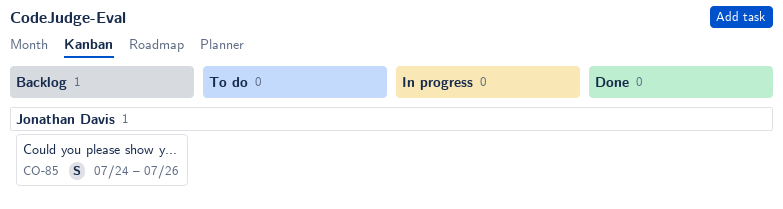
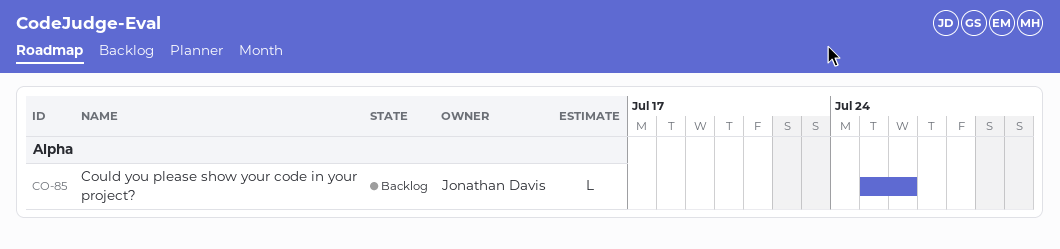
CO-85, estimate: S -> L
CO-85, start: Jul 24 -> Jul 25

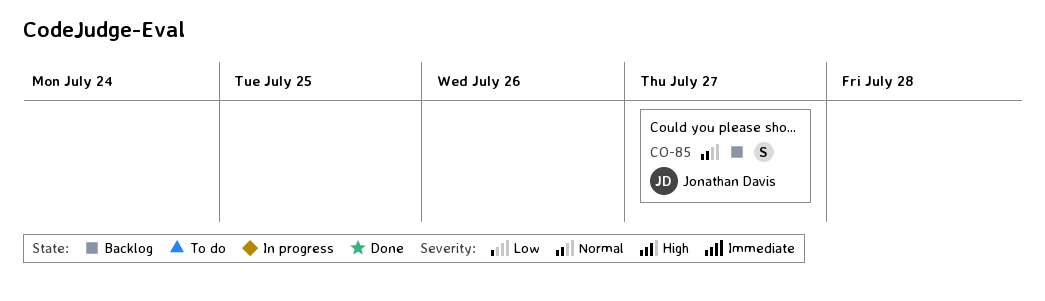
CO-85, estimate: L -> S
CO-85, due: Jul 26 -> Jul 27

